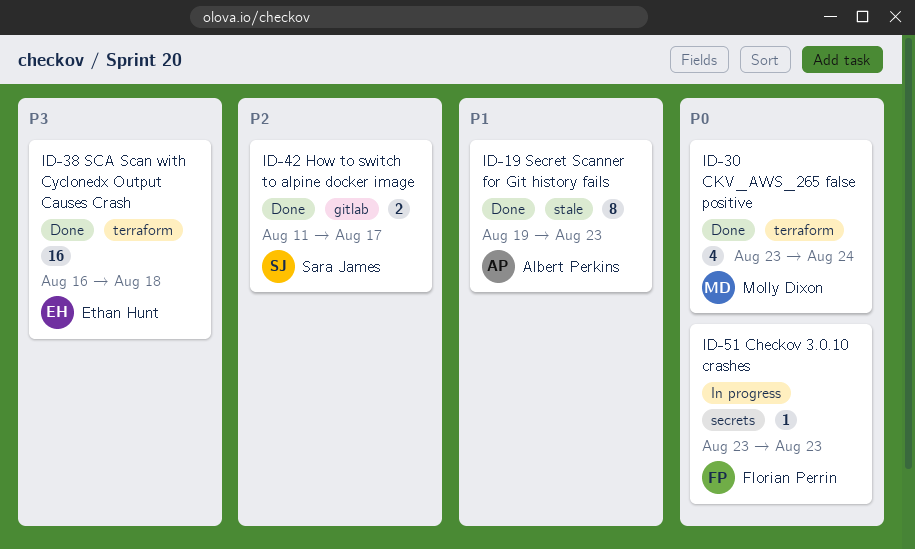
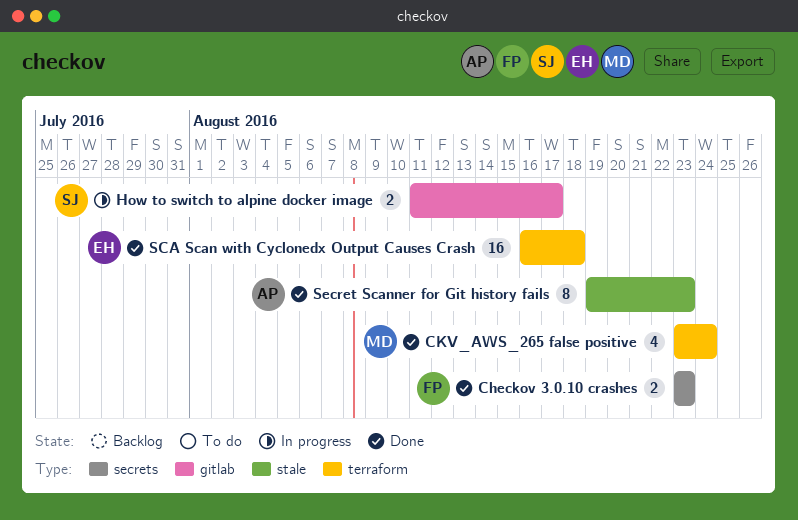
Checkov 3.0.10 crashes, status: In progress -> Done
Checkov 3.0.10 crashes, estimate: 1 -> 2
How to switch to alpine docker image, status: Done -> In progress

